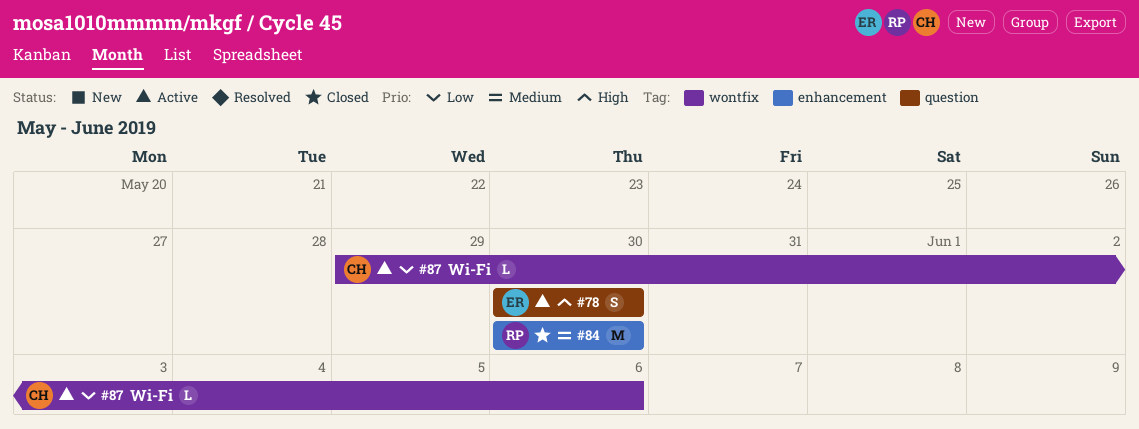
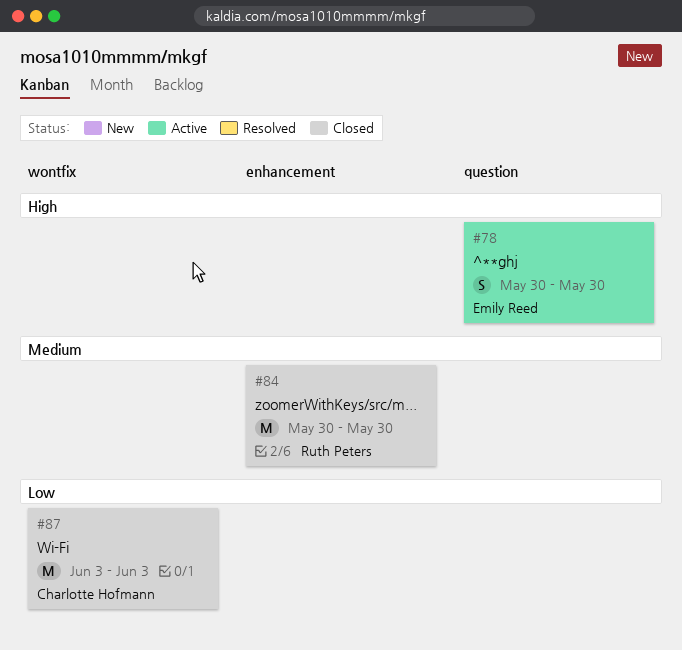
#87, status: Active -> Closed
#87, estimate: L -> M
#87, start: May 29 -> Jun 3
#87, due: Jun 6 -> Jun 3

